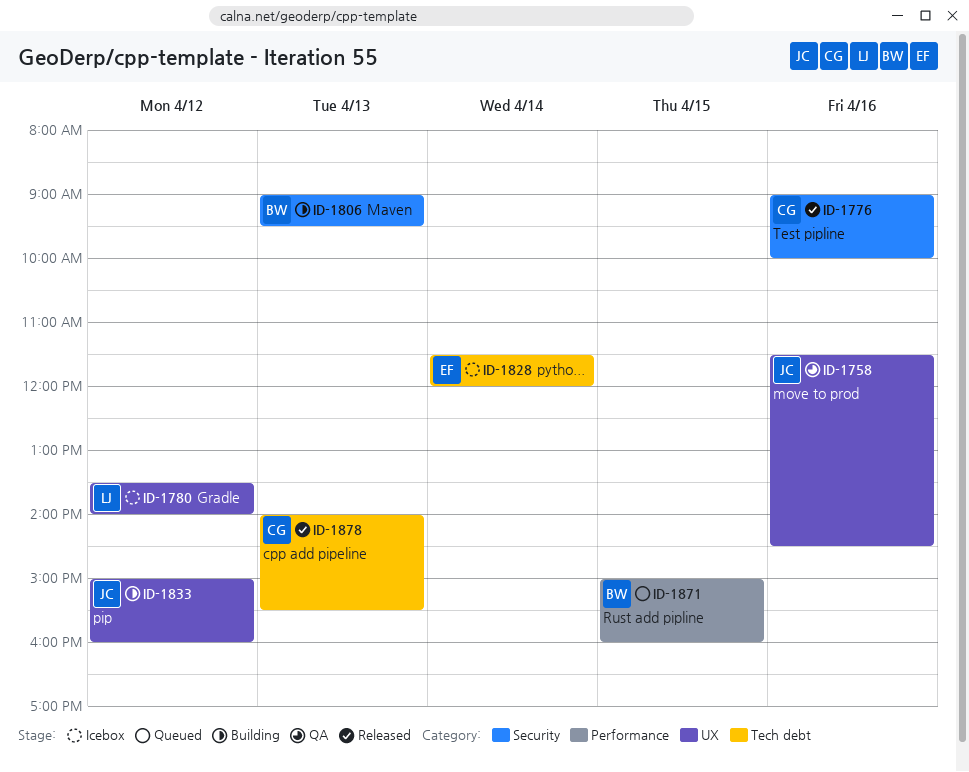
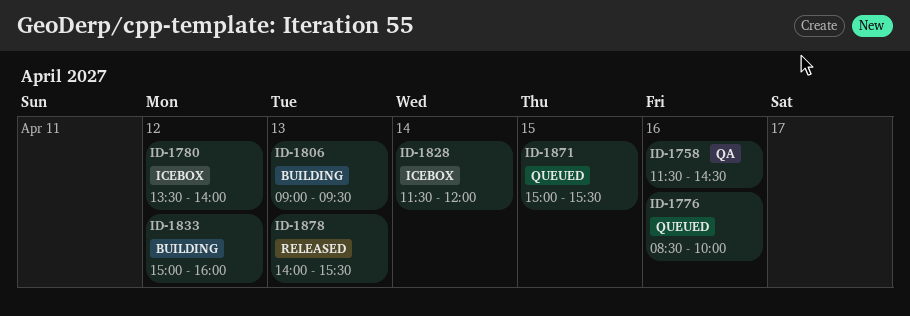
ID-1776, status: Released -> Queued
ID-1776, begins: 09:00 -> 08:30
ID-1871, ends: 16:00 -> 15:30

